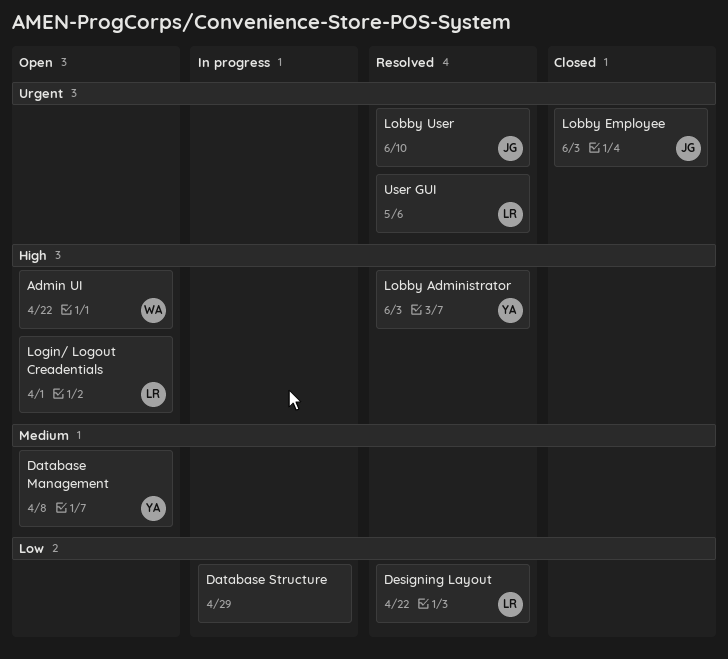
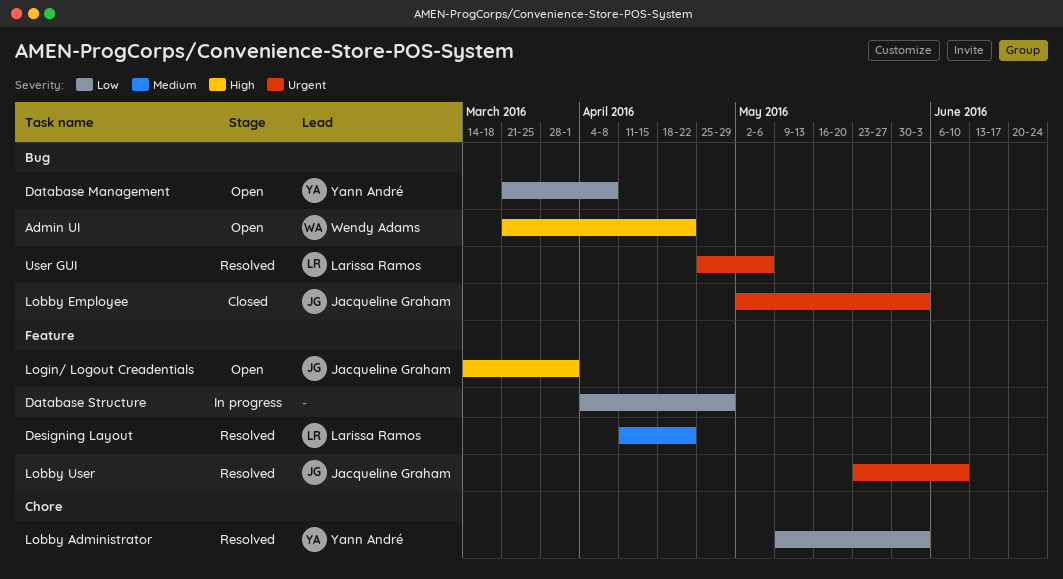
Database Management, priority: Medium -> Low
Designing Layout, priority: Low -> Medium
Lobby Administrator, priority: High -> Low
Login/ Logout Creadentials, owner: Larissa Ramos -> Jacqueline Graham

